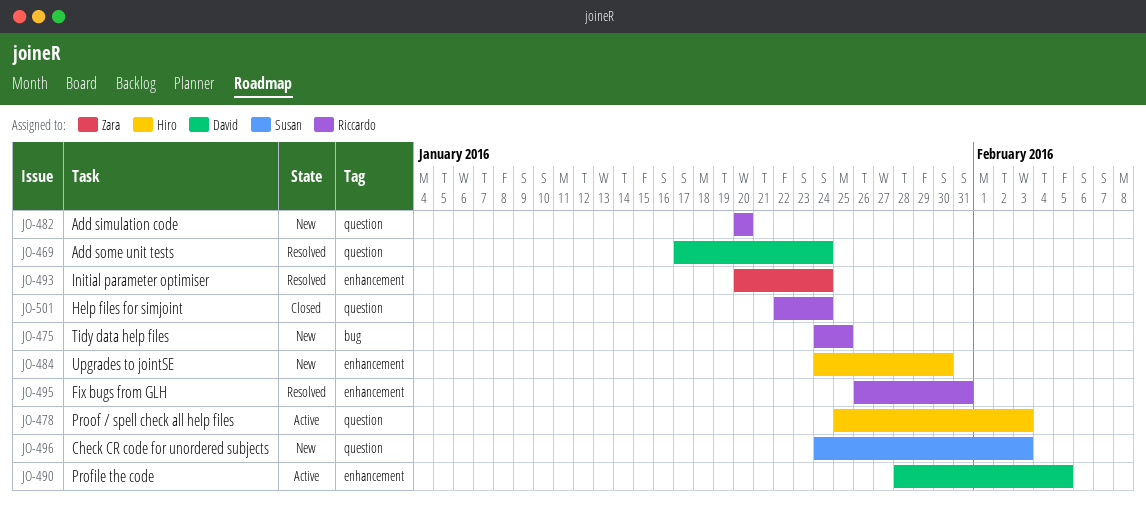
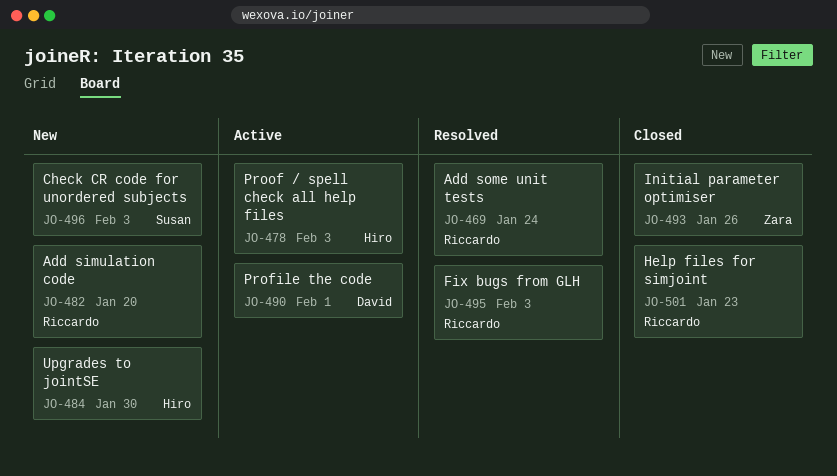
JO-469, owner: David -> Riccardo
JO-475: present -> none
JO-490, due: Feb 5 -> Feb 1
JO-493, status: Resolved -> Closed
JO-493, due: Jan 24 -> Jan 26
JO-495, due: Jan 31 -> Feb 3
JO-501, due: Jan 24 -> Jan 23

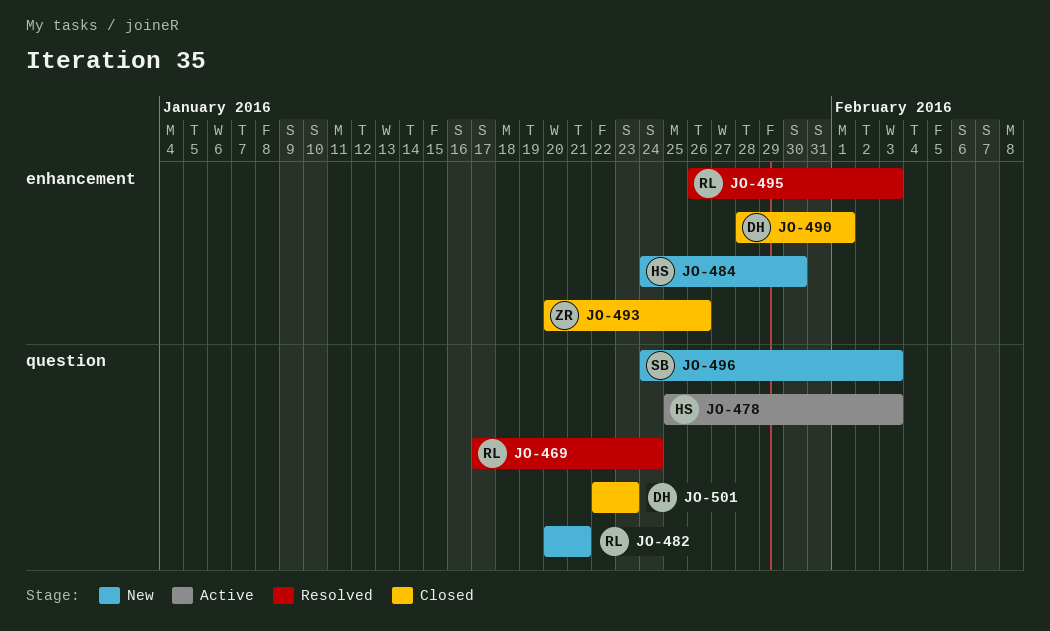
JO-482, due: Jan 20 -> Jan 21
JO-490, status: Active -> Closed
JO-501, owner: Riccardo -> David

